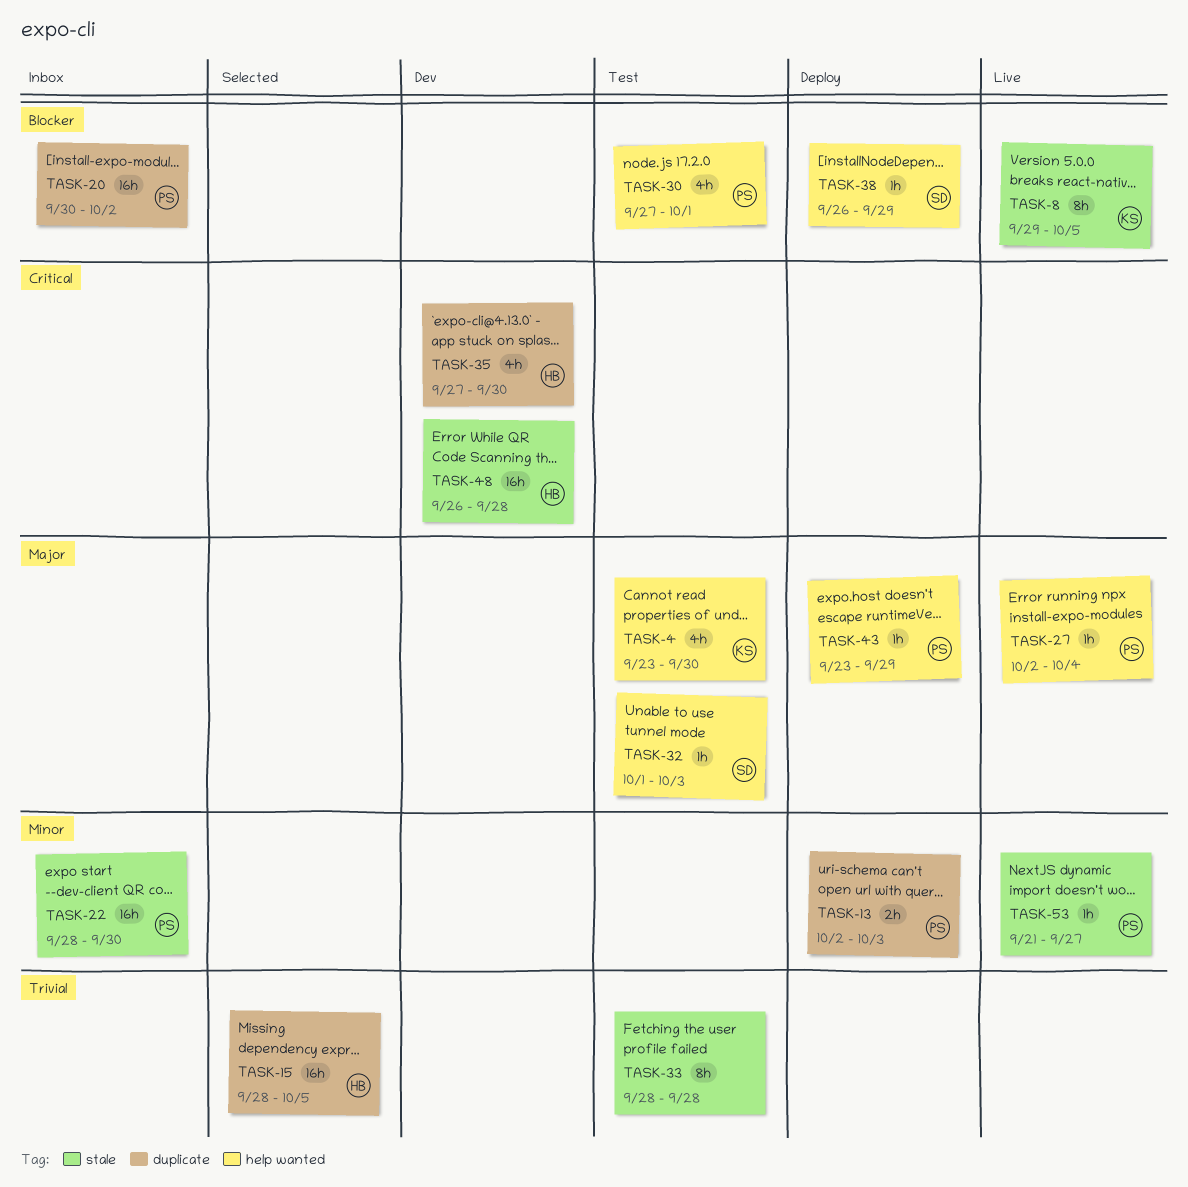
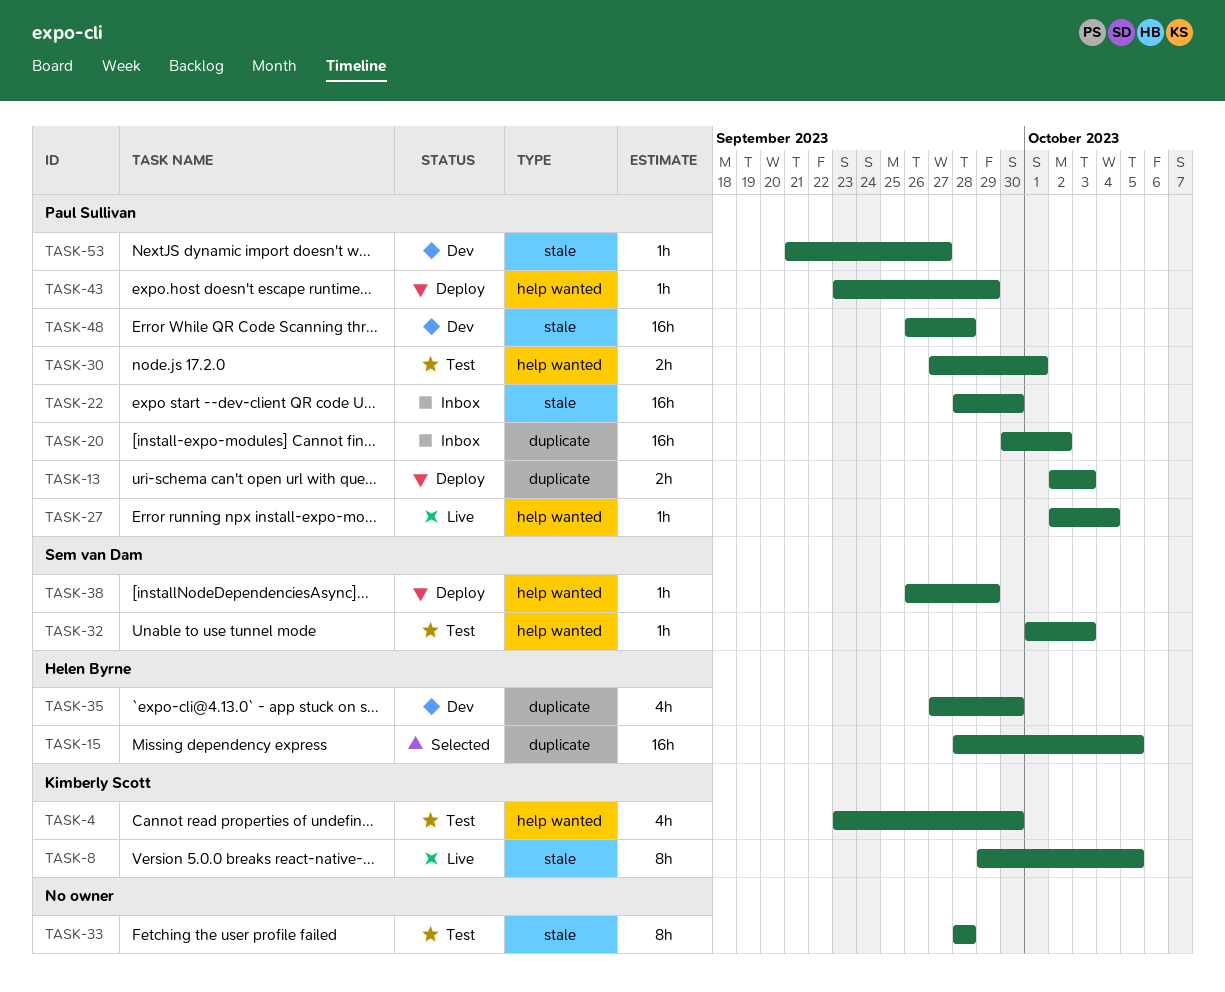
TASK-30, estimate: 4h -> 2h
TASK-48, owner: Helen Byrne -> Paul Sullivan
TASK-53, status: Live -> Dev

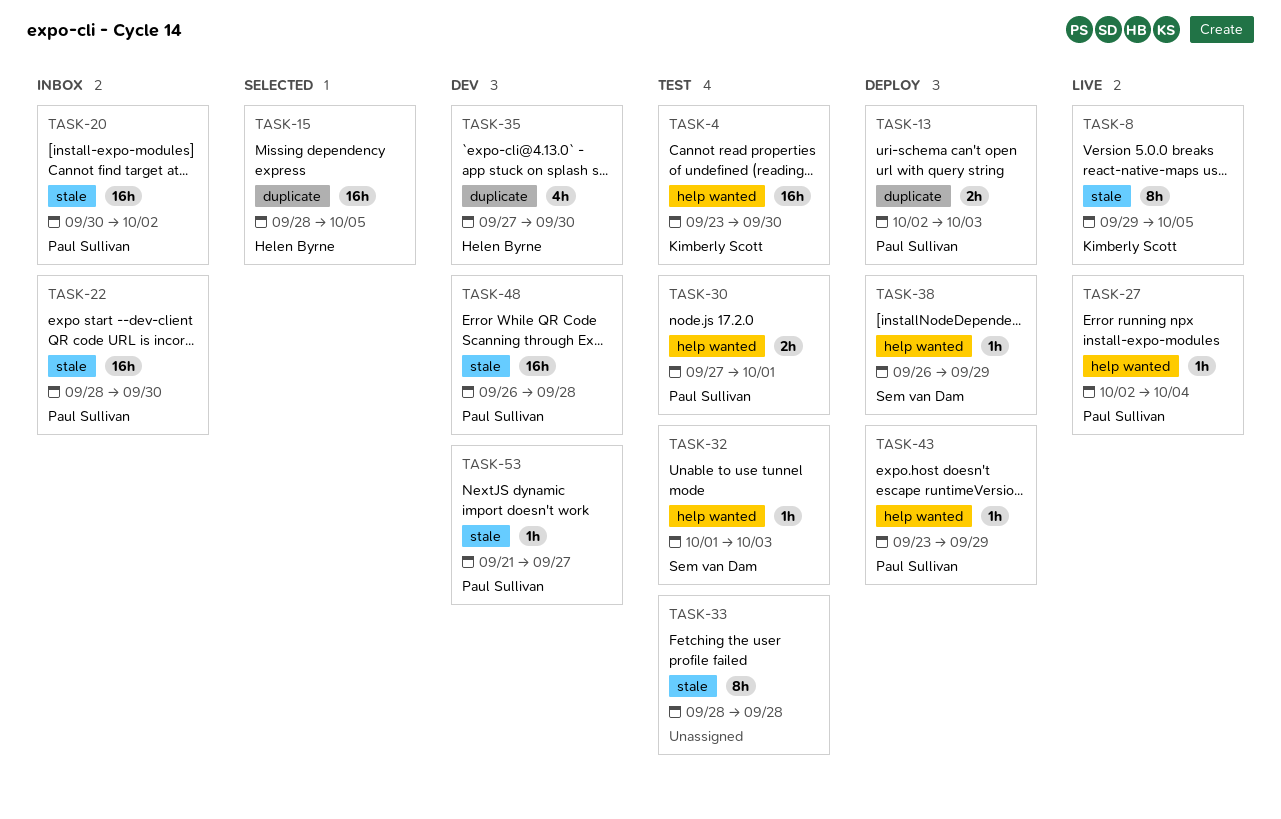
TASK-4, estimate: 4h -> 16h
TASK-20, label: duplicate -> stale

